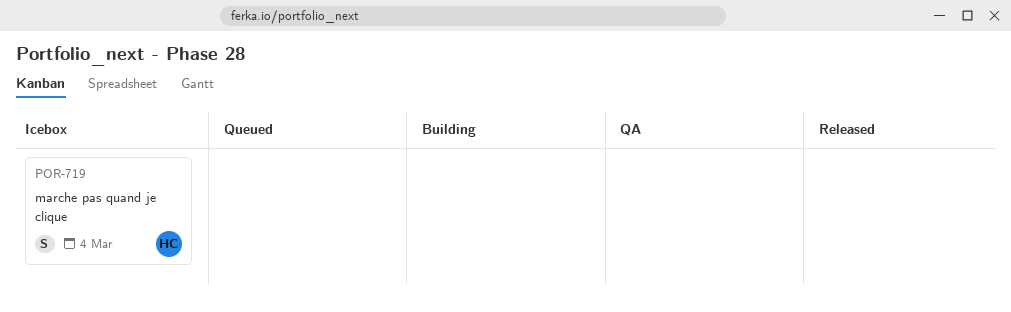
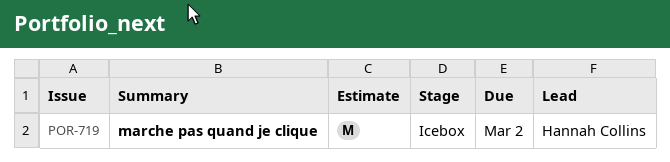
POR-719, estimate: S -> M
POR-719, due: Mar 4 -> Mar 2

